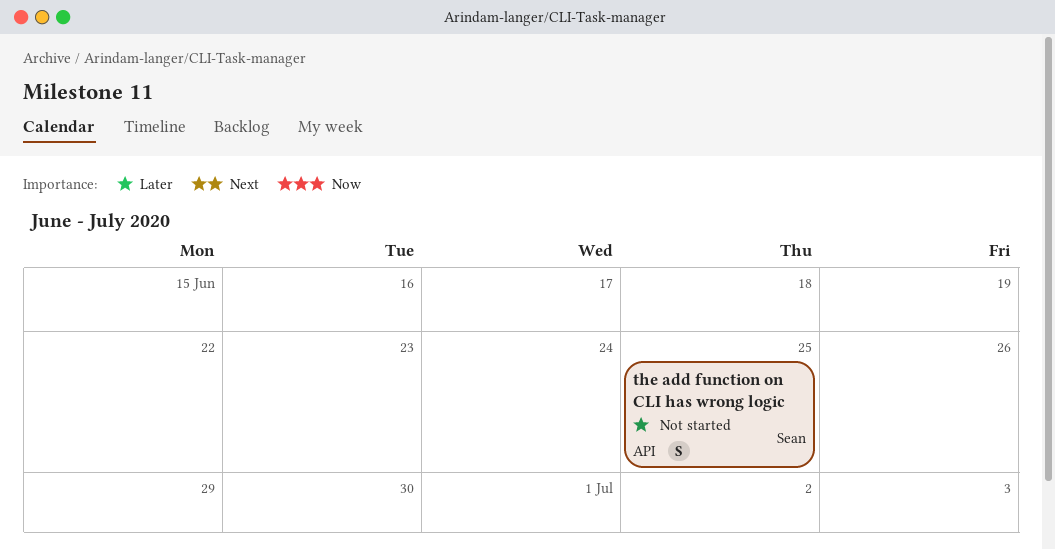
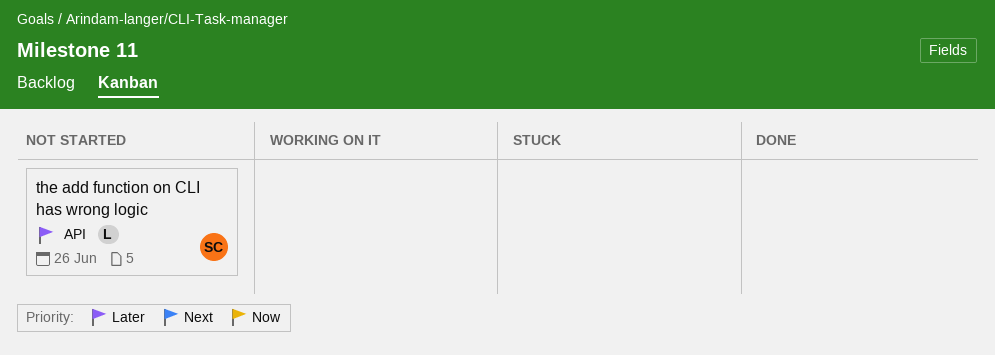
the add function on CLI has wrong logic, estimate: S -> L
the add function on CLI has wrong logic, due: Jun 25 -> Jun 26

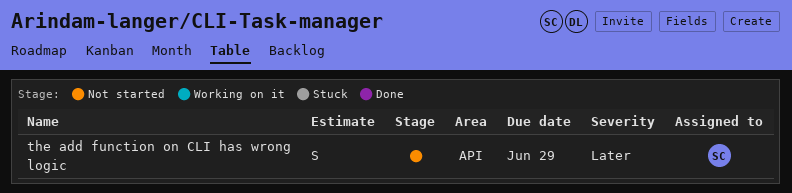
the add function on CLI has wrong logic, estimate: L -> S
the add function on CLI has wrong logic, due: Jun 26 -> Jun 29

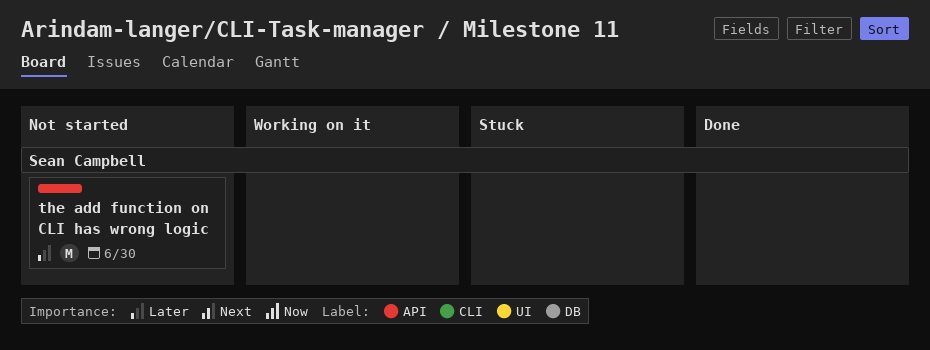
the add function on CLI has wrong logic, estimate: S -> M
the add function on CLI has wrong logic, due: Jun 29 -> Jun 30

